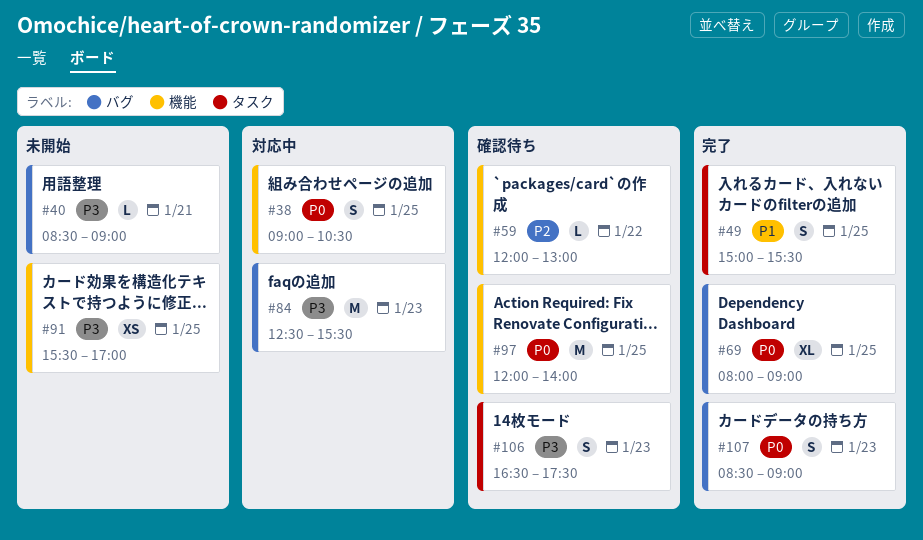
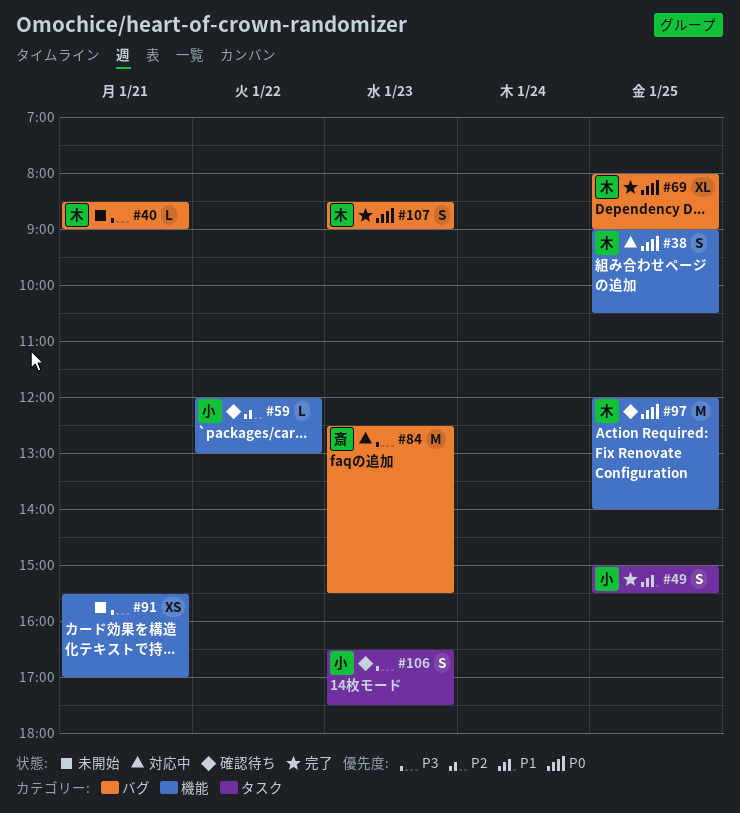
#91, day: Jan 25 -> Jan 21

